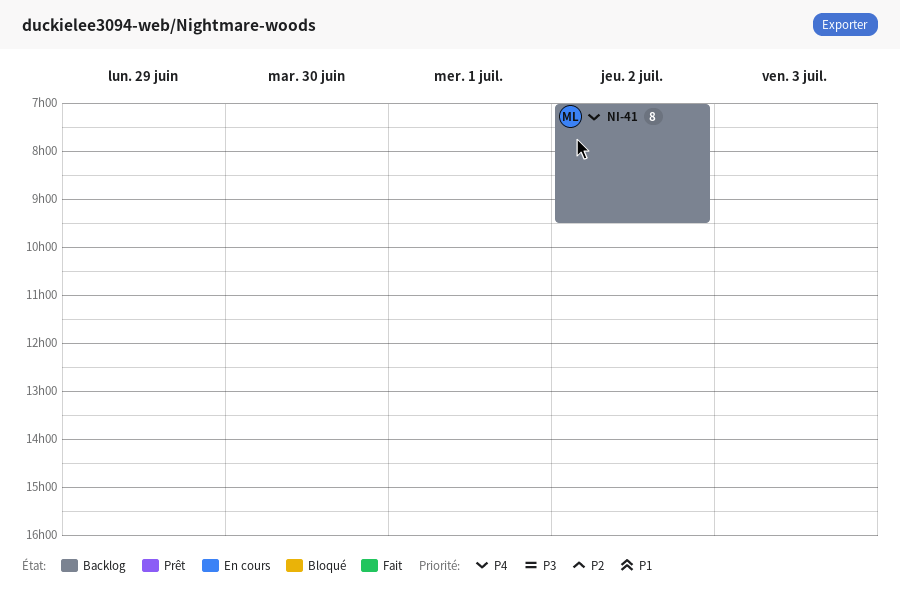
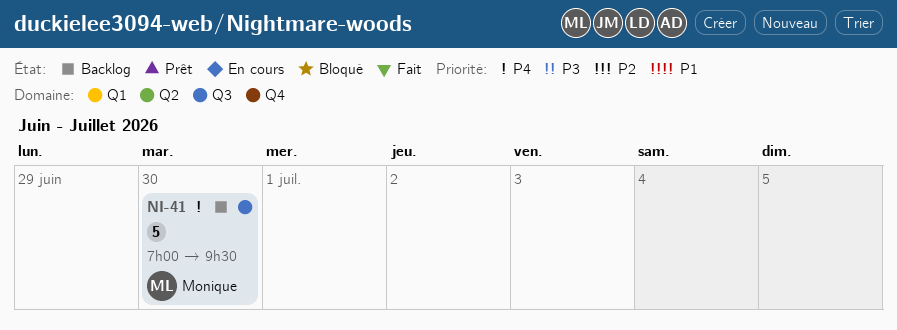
NI-41, estimate: 8 -> 5
NI-41, day: Jul 2 -> Jun 30

